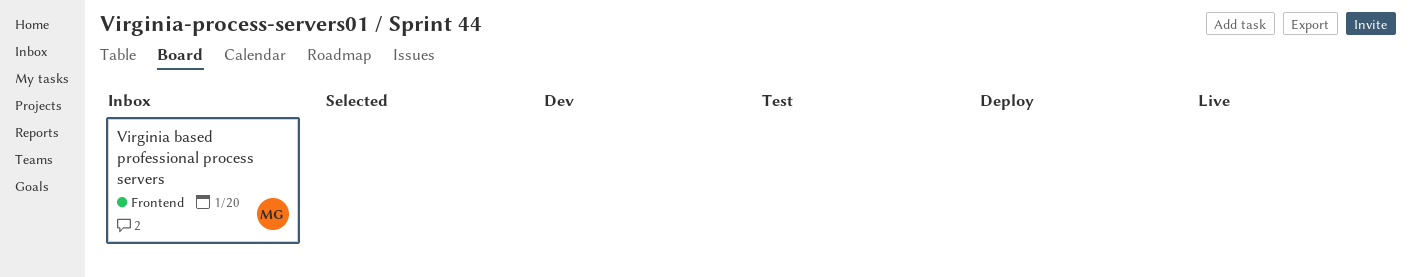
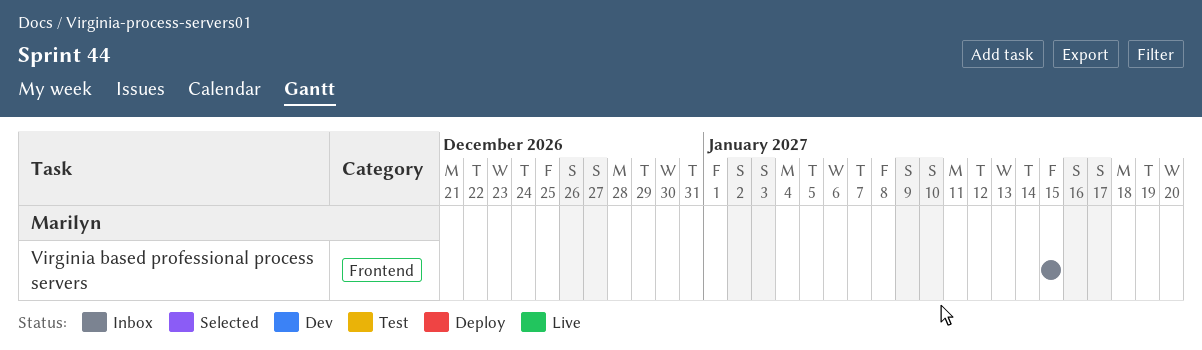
Virginia based professional process servers, due: Jan 20 -> Jan 15

